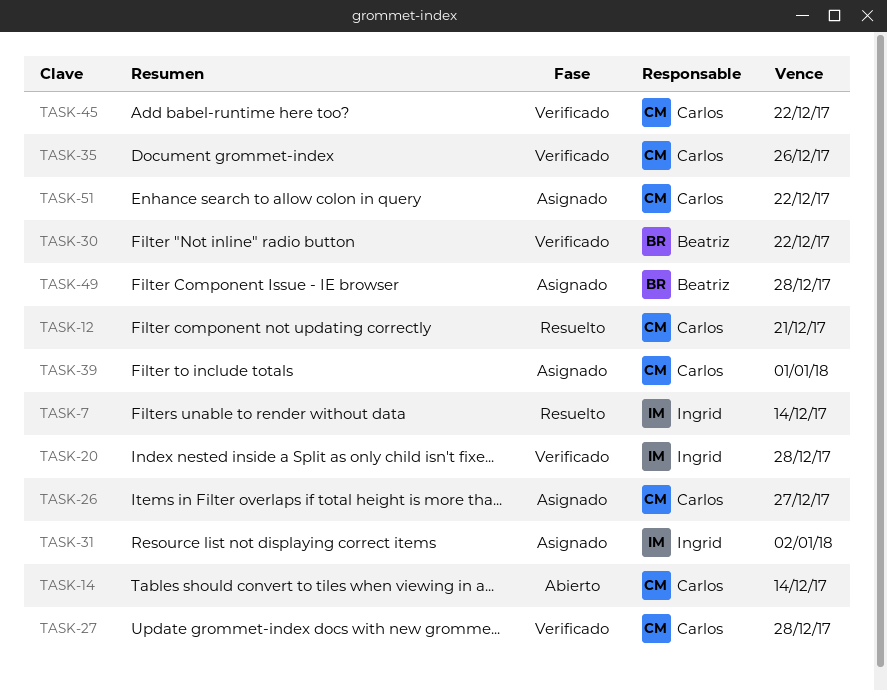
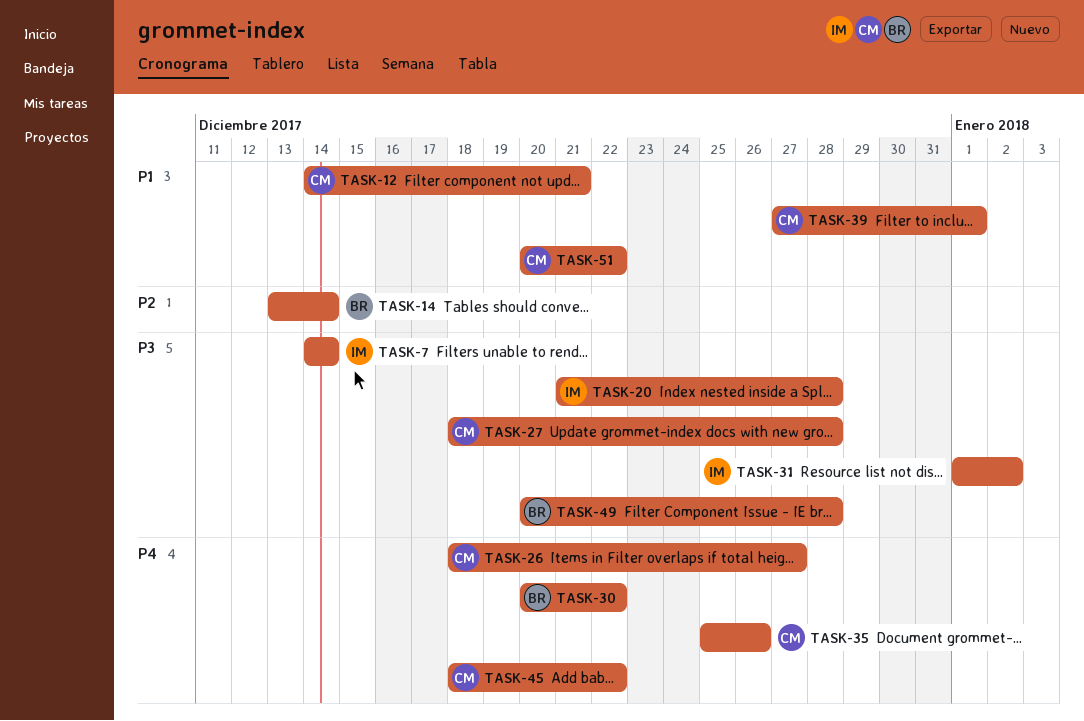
TASK-14, owner: Carlos -> Beatriz

